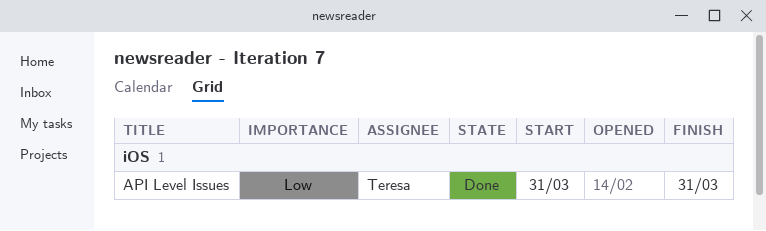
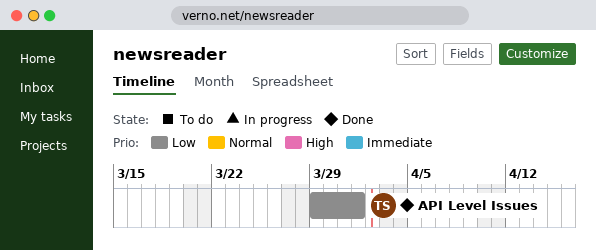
API Level Issues, start: Mar 31 -> Mar 29
API Level Issues, due: Mar 31 -> Apr 1

